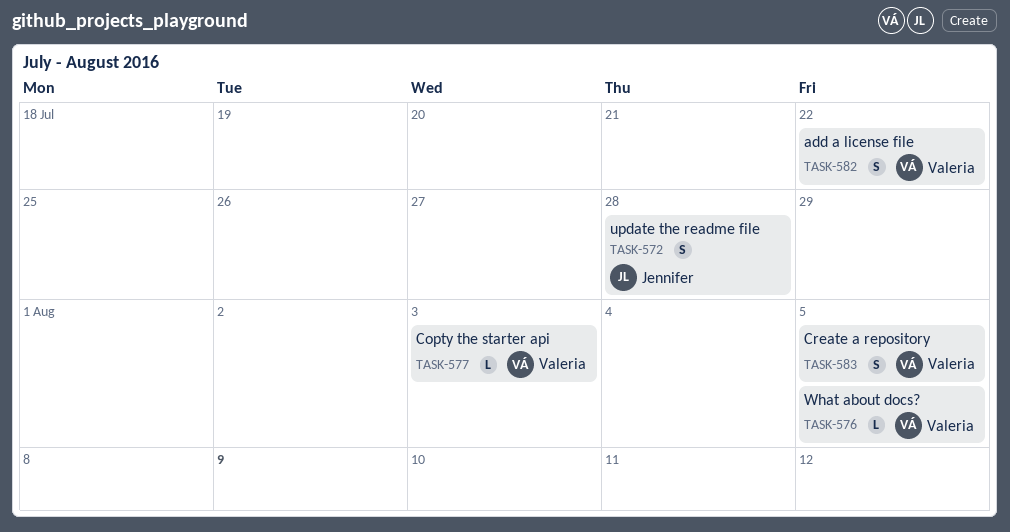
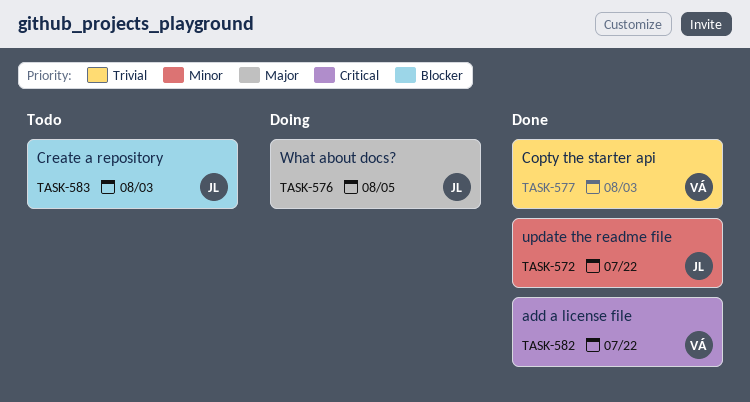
TASK-572, due: Jul 28 -> Jul 22
TASK-576, owner: Valeria -> Jennifer
TASK-583, owner: Valeria -> Jennifer
TASK-583, due: Aug 5 -> Aug 3

